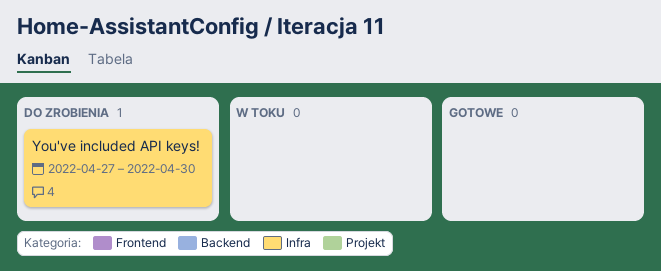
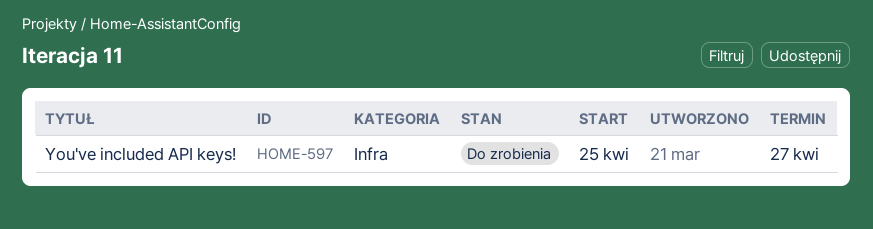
You've included API keys!, start: Apr 27 -> Apr 25
You've included API keys!, due: Apr 30 -> Apr 27

